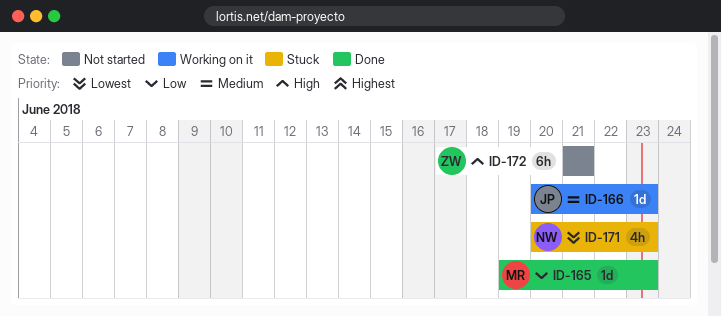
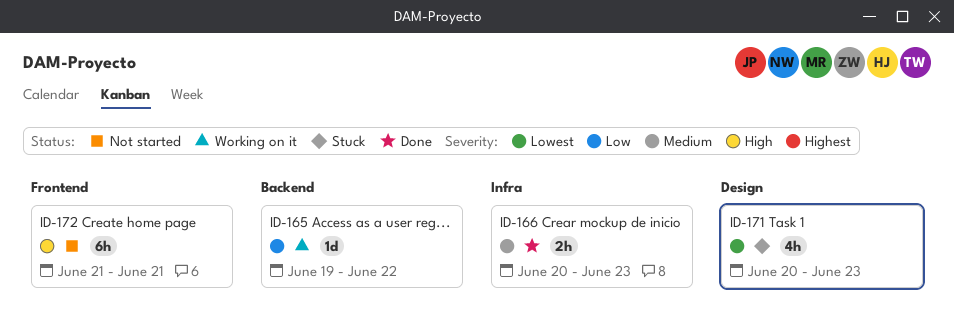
ID-165, status: Done -> Working on it
ID-165, due: Jun 23 -> Jun 22
ID-166, status: Working on it -> Done
ID-166, estimate: 1d -> 2h

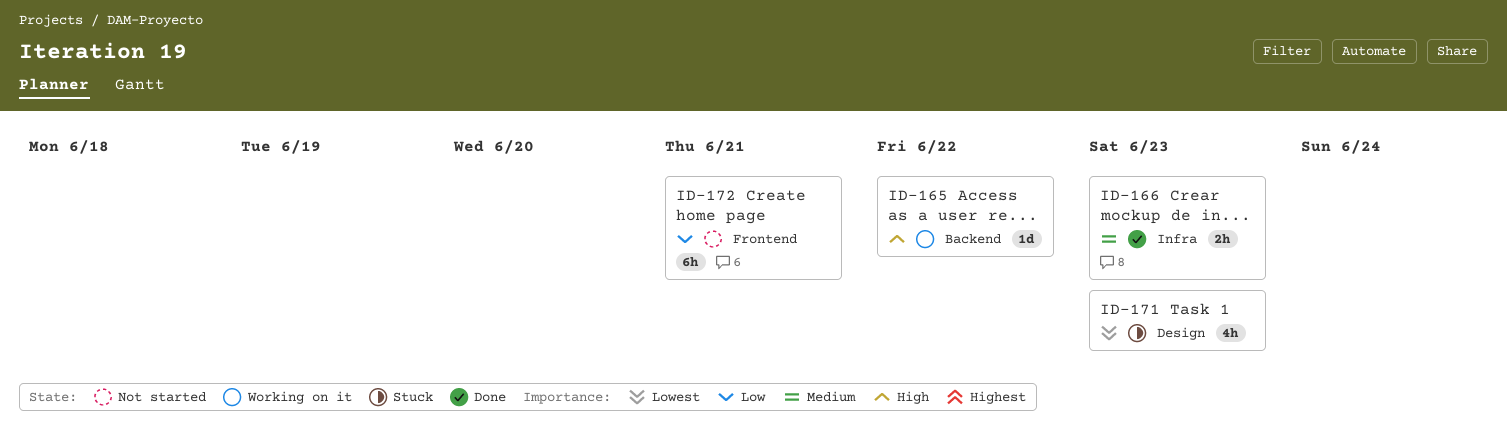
ID-165, priority: Low -> High
ID-172, priority: High -> Low

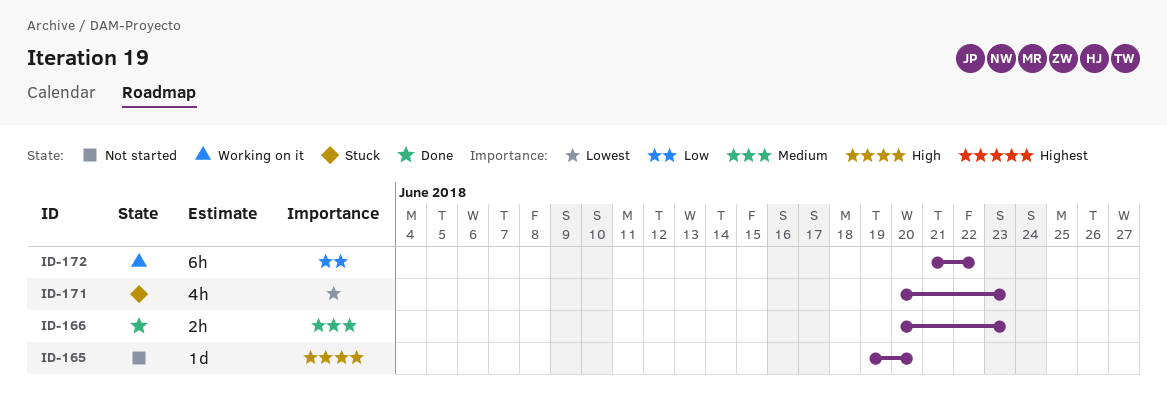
ID-165, status: Working on it -> Not started
ID-165, due: Jun 22 -> Jun 20
ID-172, status: Not started -> Working on it
ID-172, due: Jun 21 -> Jun 22

